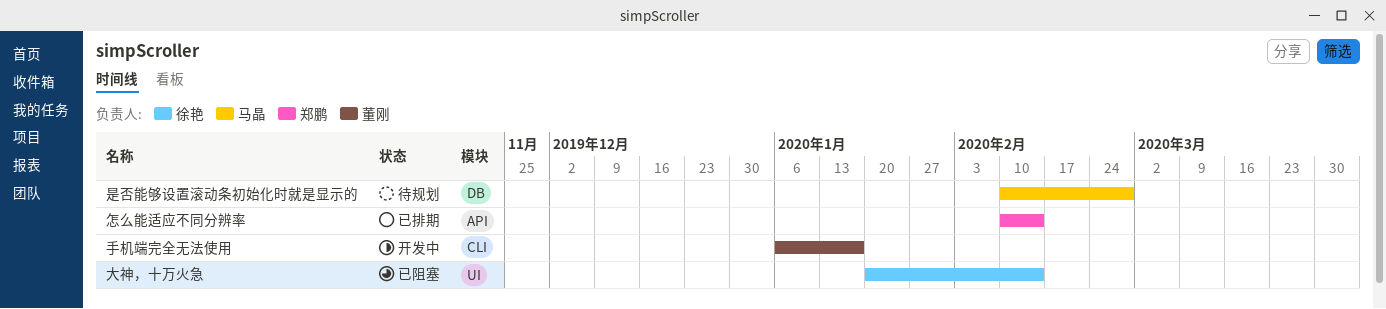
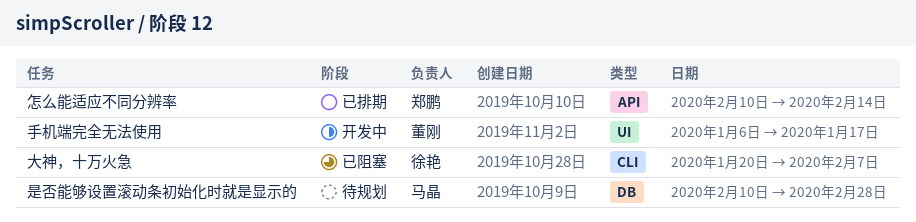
大神，十万火急, label: UI -> CLI
大神，十万火急, due: Feb 14 -> Feb 7
手机端完全无法使用, label: CLI -> UI

